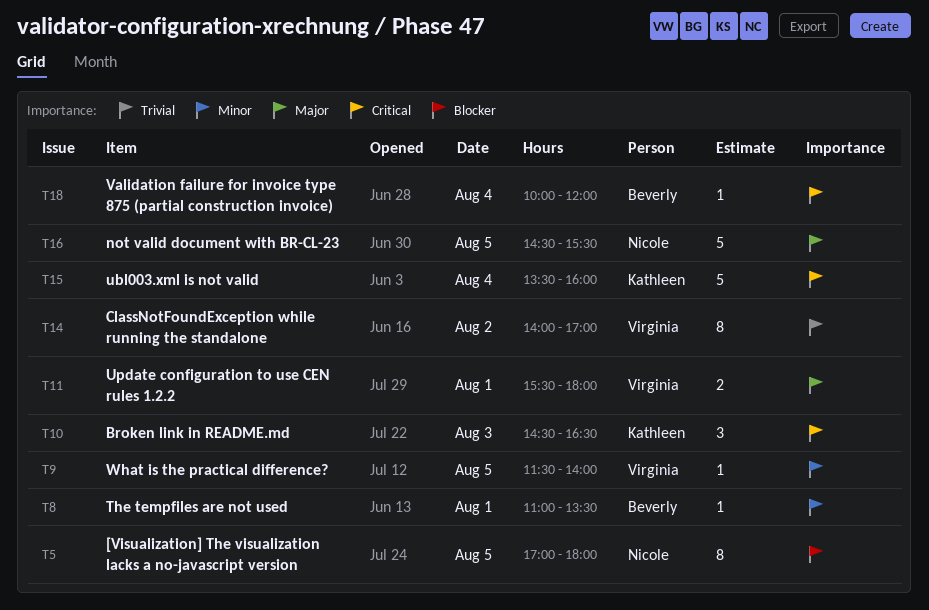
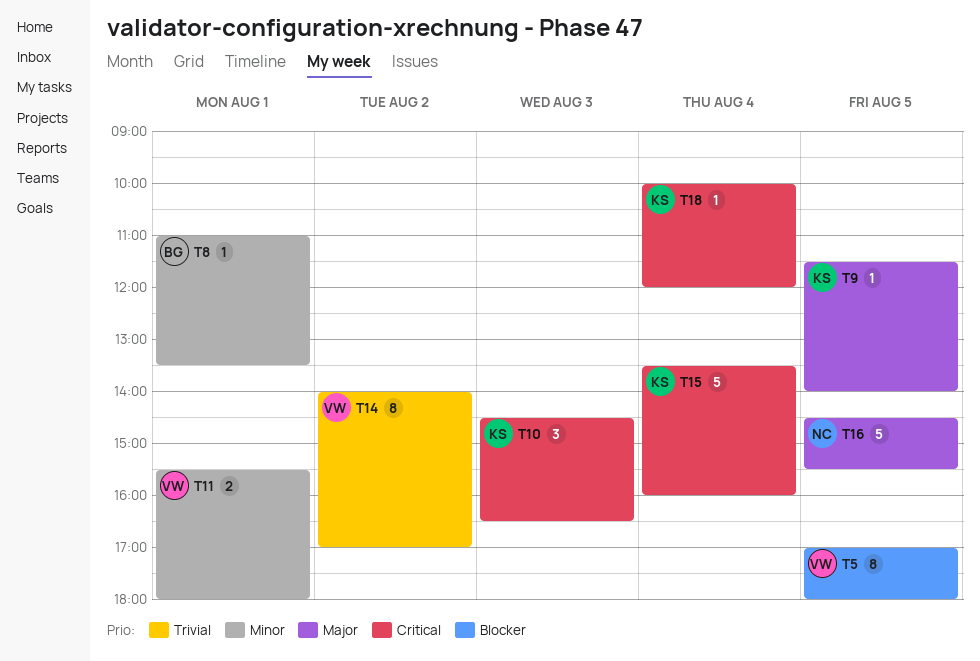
T5, owner: Nicole -> Virginia
T9, owner: Virginia -> Kathleen
T9, priority: Minor -> Major
T11, priority: Major -> Minor
T18, owner: Beverly -> Kathleen

